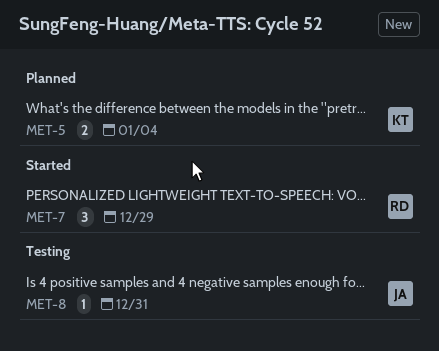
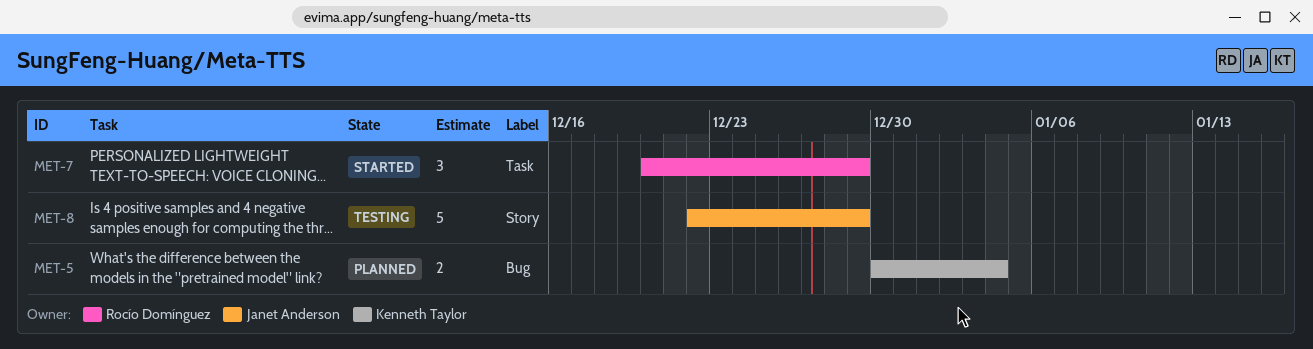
MET-8, estimate: 1 -> 5
MET-8, due: Dec 31 -> Dec 29

